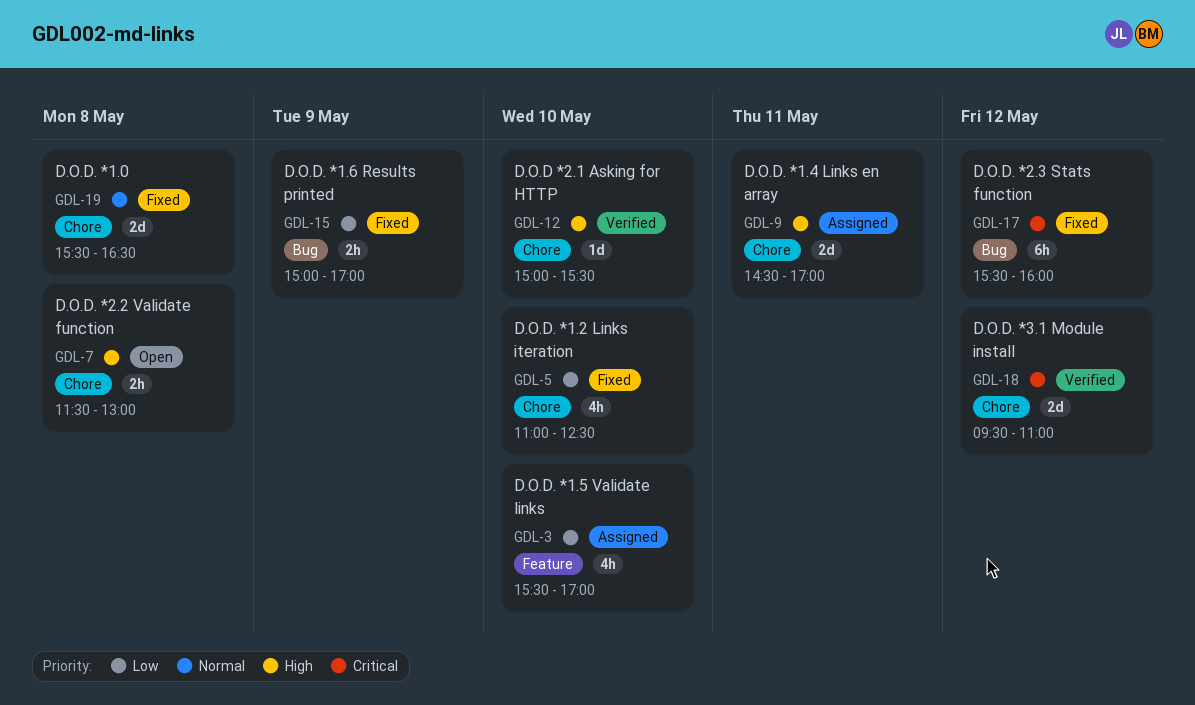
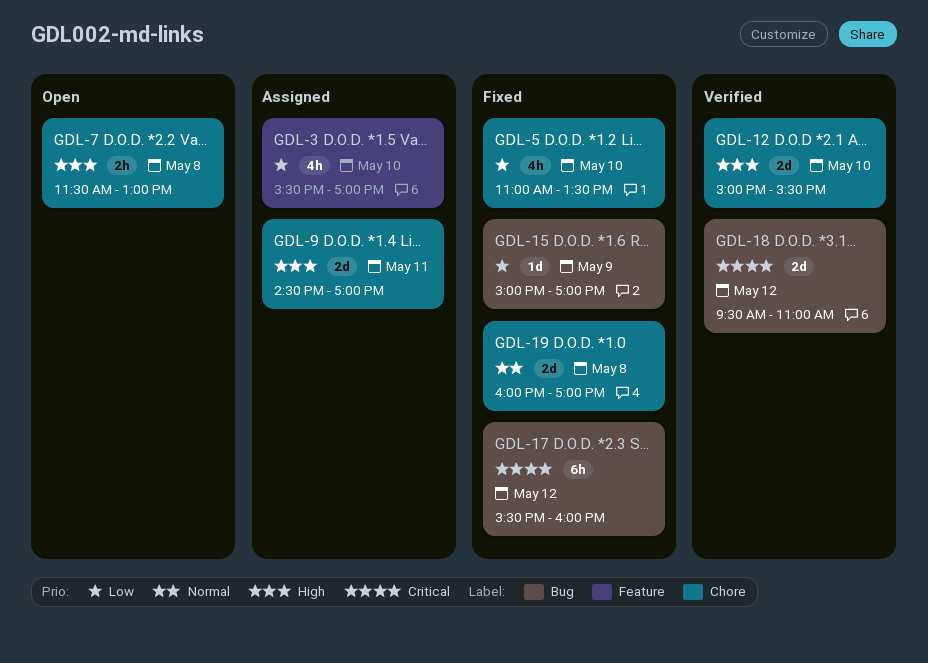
GDL-5, ends: 12:30 -> 13:30
GDL-12, estimate: 1d -> 2d
GDL-15, estimate: 2h -> 1d
GDL-18, label: Chore -> Bug
GDL-19, begins: 15:30 -> 16:00
GDL-19, ends: 16:30 -> 17:00

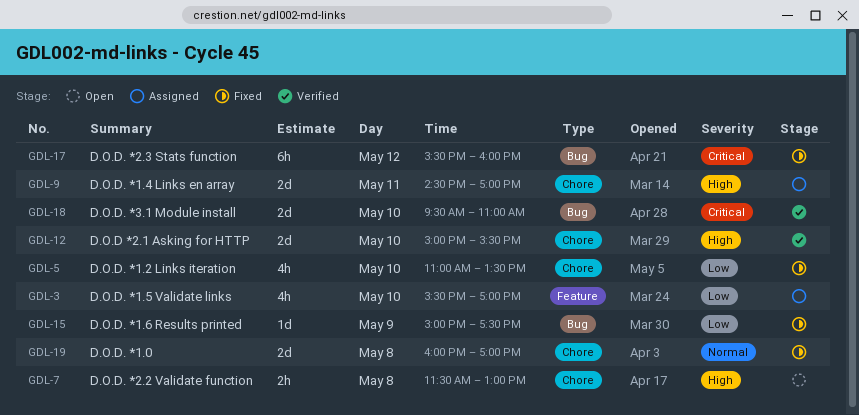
GDL-15, ends: 17:00 -> 17:30
GDL-18, day: May 12 -> May 10

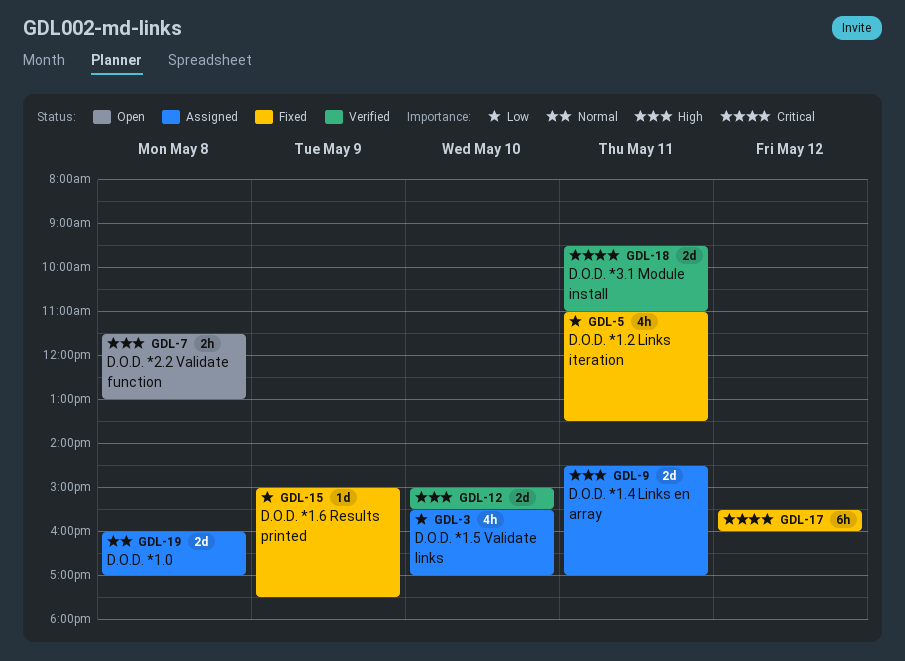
GDL-5, day: May 10 -> May 11
GDL-18, day: May 10 -> May 11
GDL-19, status: Fixed -> Assigned

